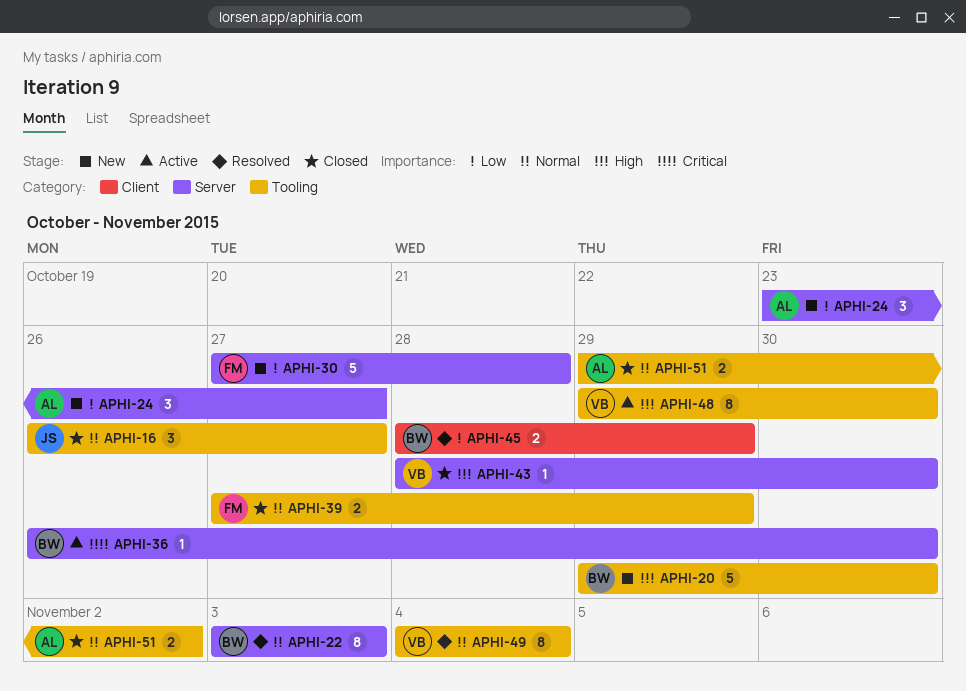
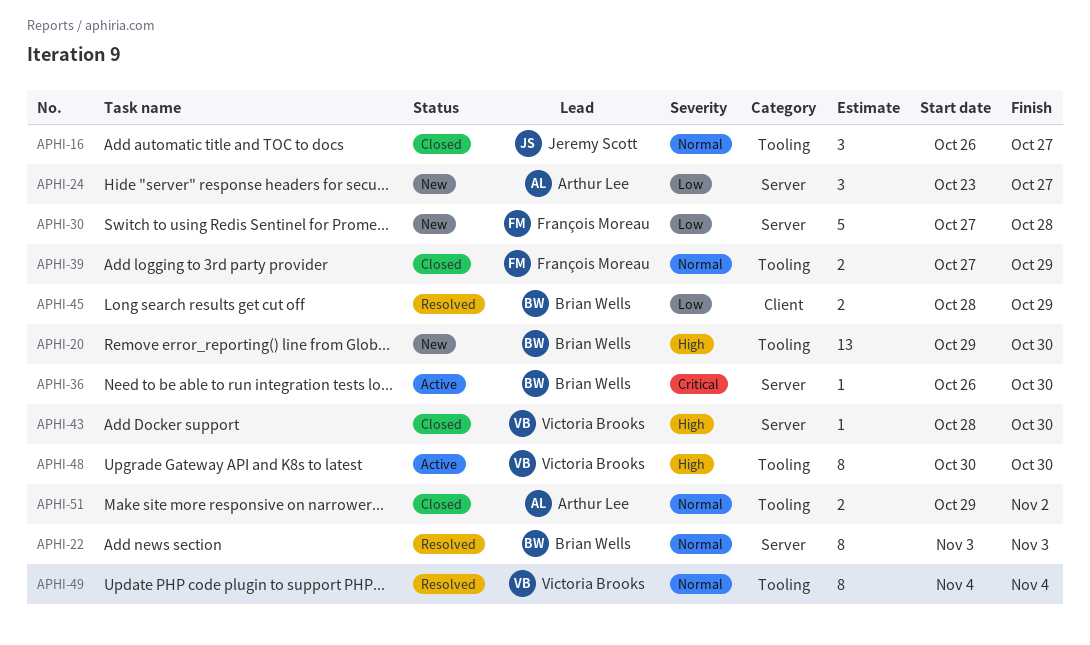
APHI-20, estimate: 5 -> 13
APHI-48, start: Oct 29 -> Oct 30

